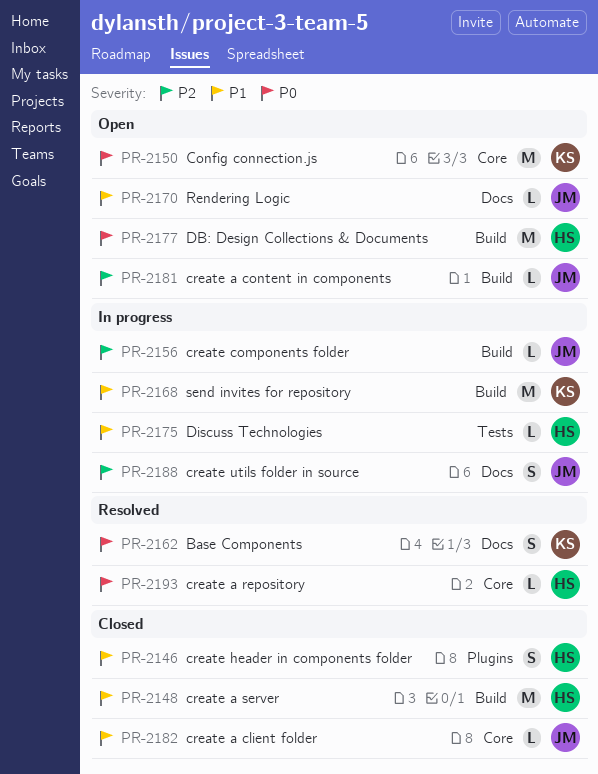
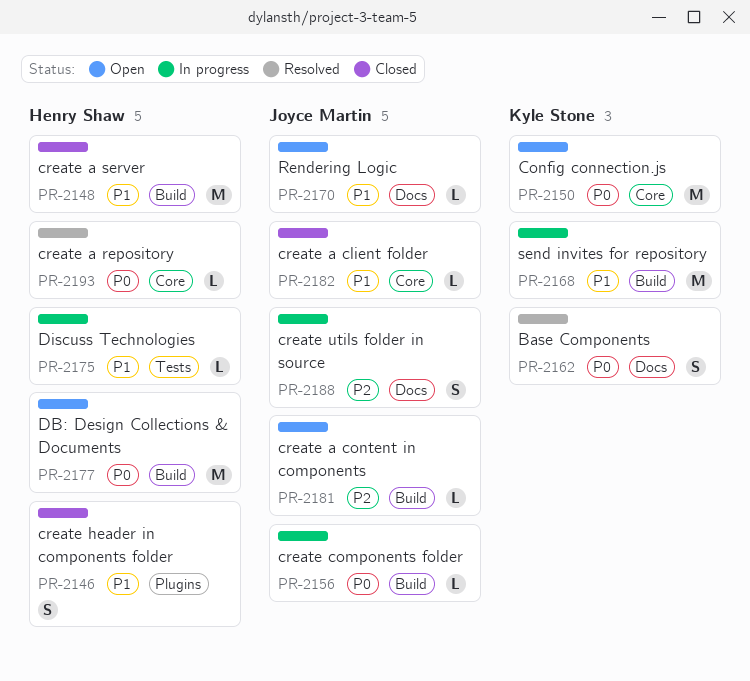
PR-2156, priority: P2 -> P0

